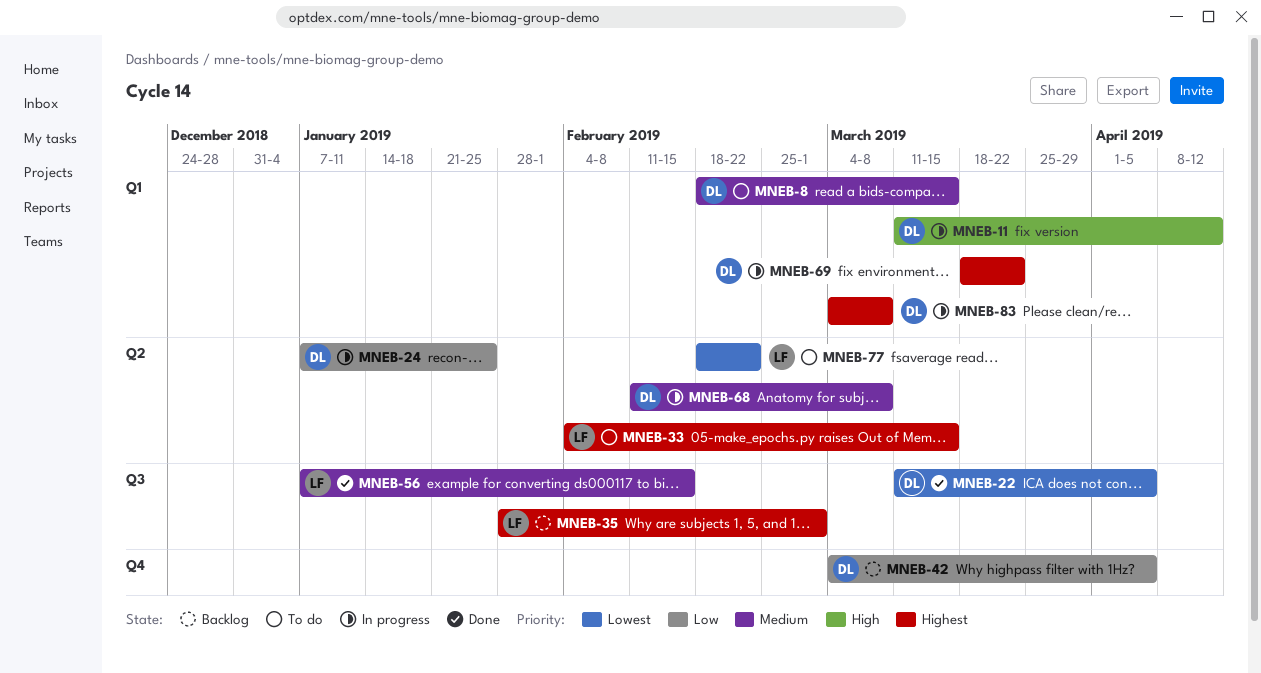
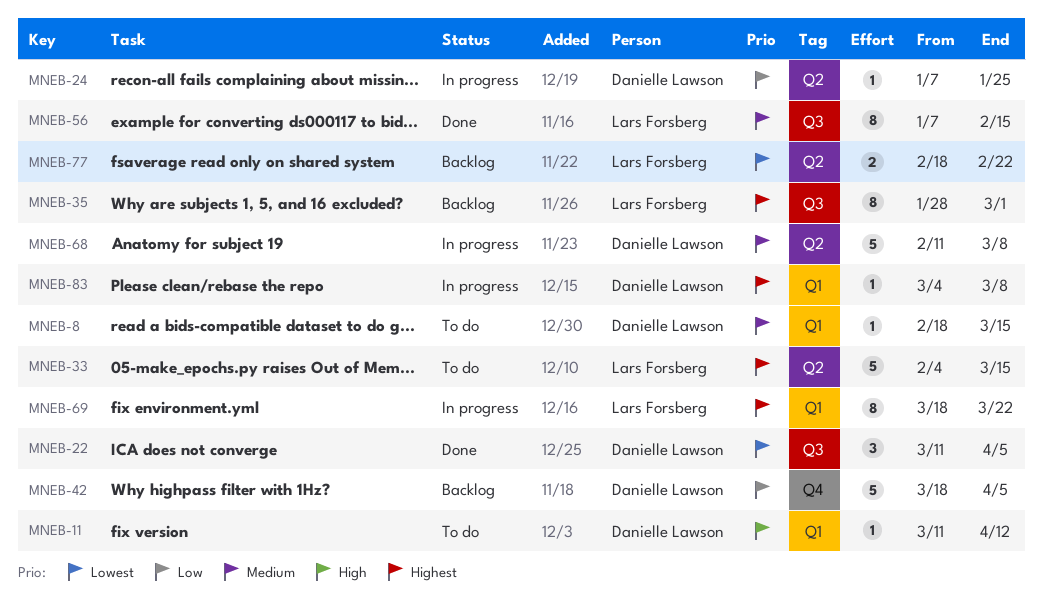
MNEB-11, status: In progress -> To do
MNEB-42, start: Mar 4 -> Mar 18
MNEB-69, owner: Danielle Lawson -> Lars Forsberg
MNEB-77, status: To do -> Backlog

